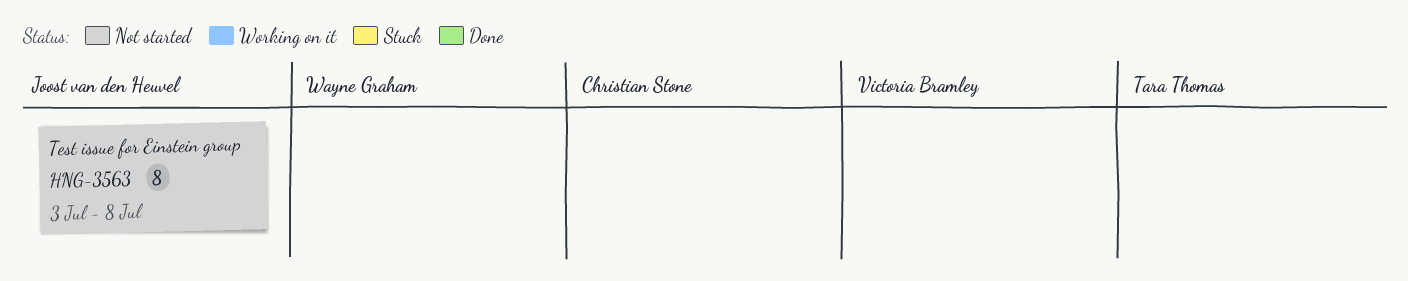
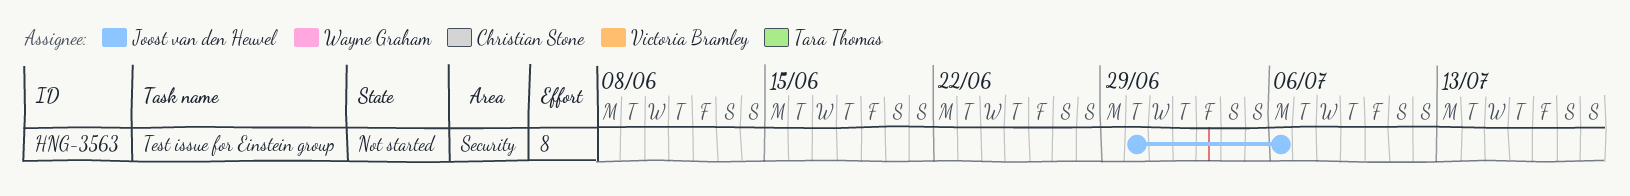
HNG-3563, start: Jul 3 -> Jun 30
HNG-3563, due: Jul 8 -> Jul 6

